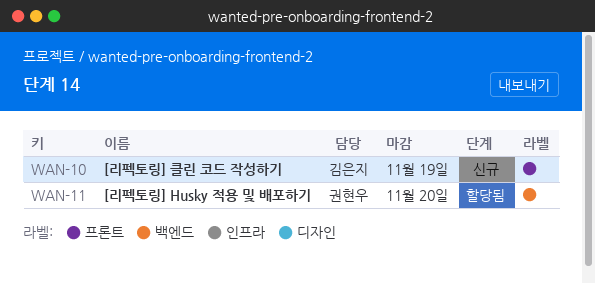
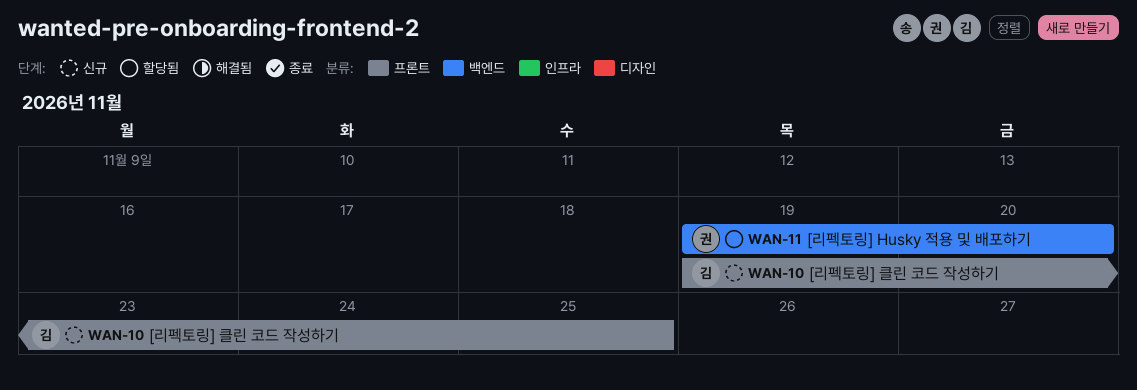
WAN-10, due: Nov 19 -> Nov 25

